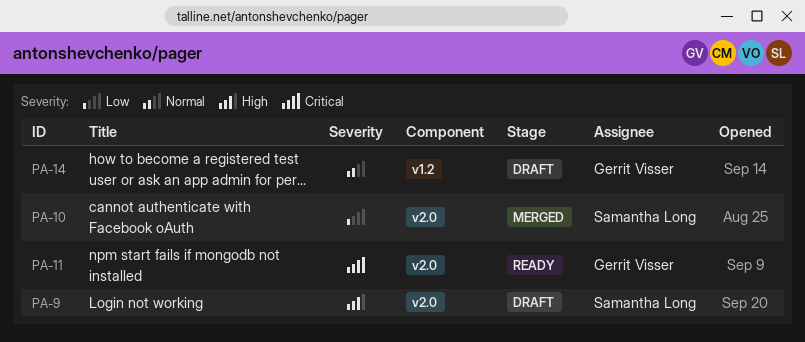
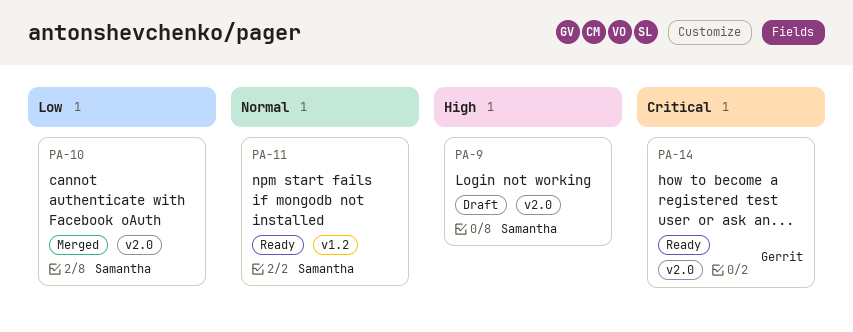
PA-11, owner: Gerrit Visser -> Samantha Long
PA-11, priority: Critical -> Normal
PA-11, label: v2.0 -> v1.2
PA-14, status: Draft -> Ready
PA-14, priority: Normal -> Critical
PA-14, label: v1.2 -> v2.0

